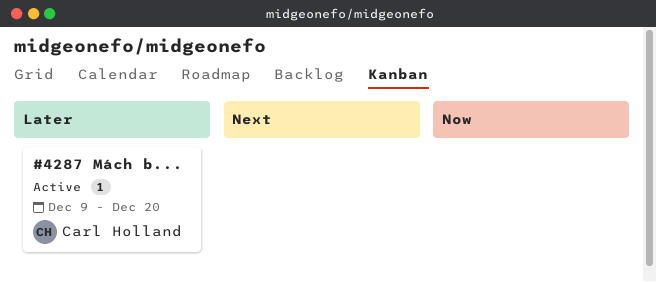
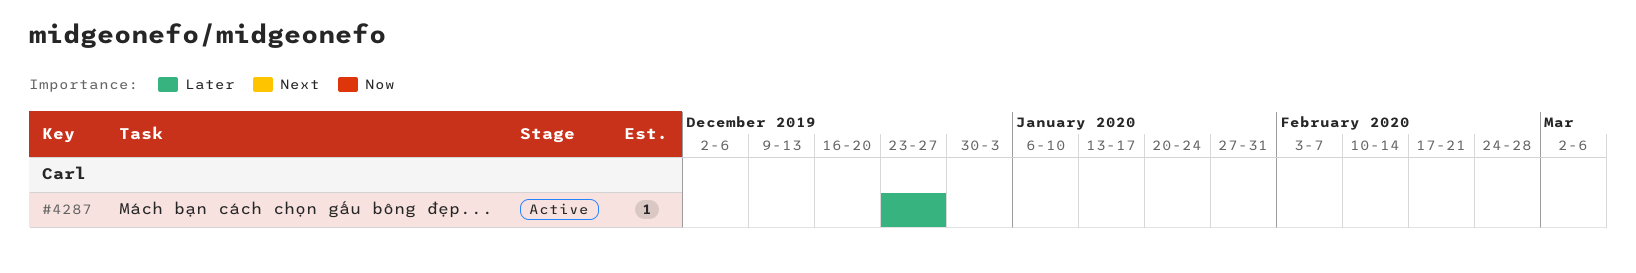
#4287, start: Dec 9 -> Dec 23
#4287, due: Dec 20 -> Dec 27

